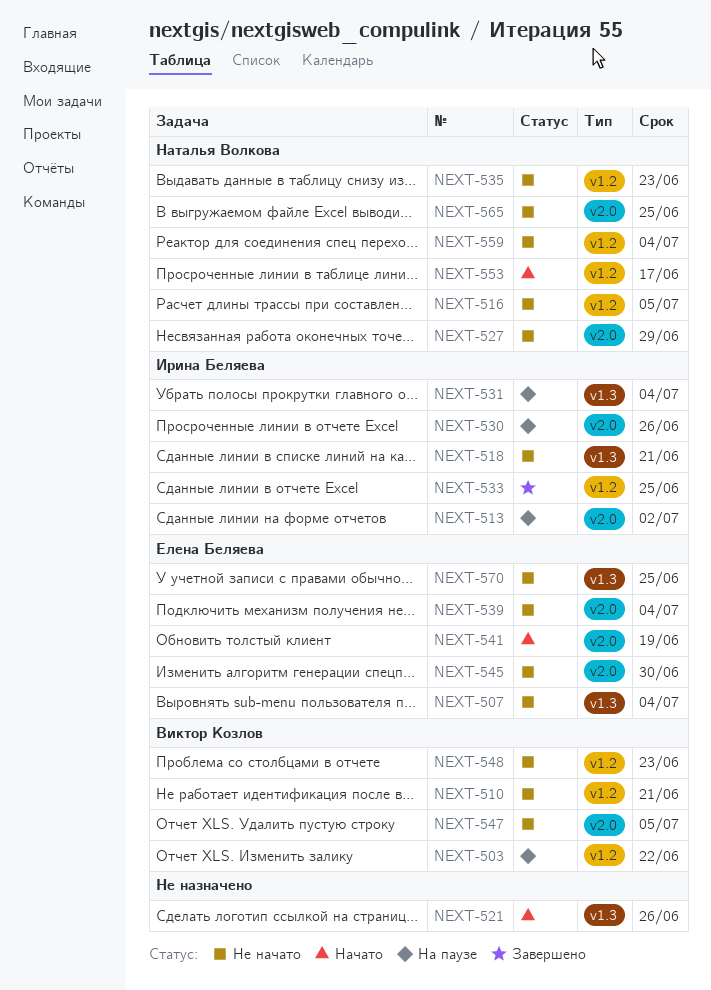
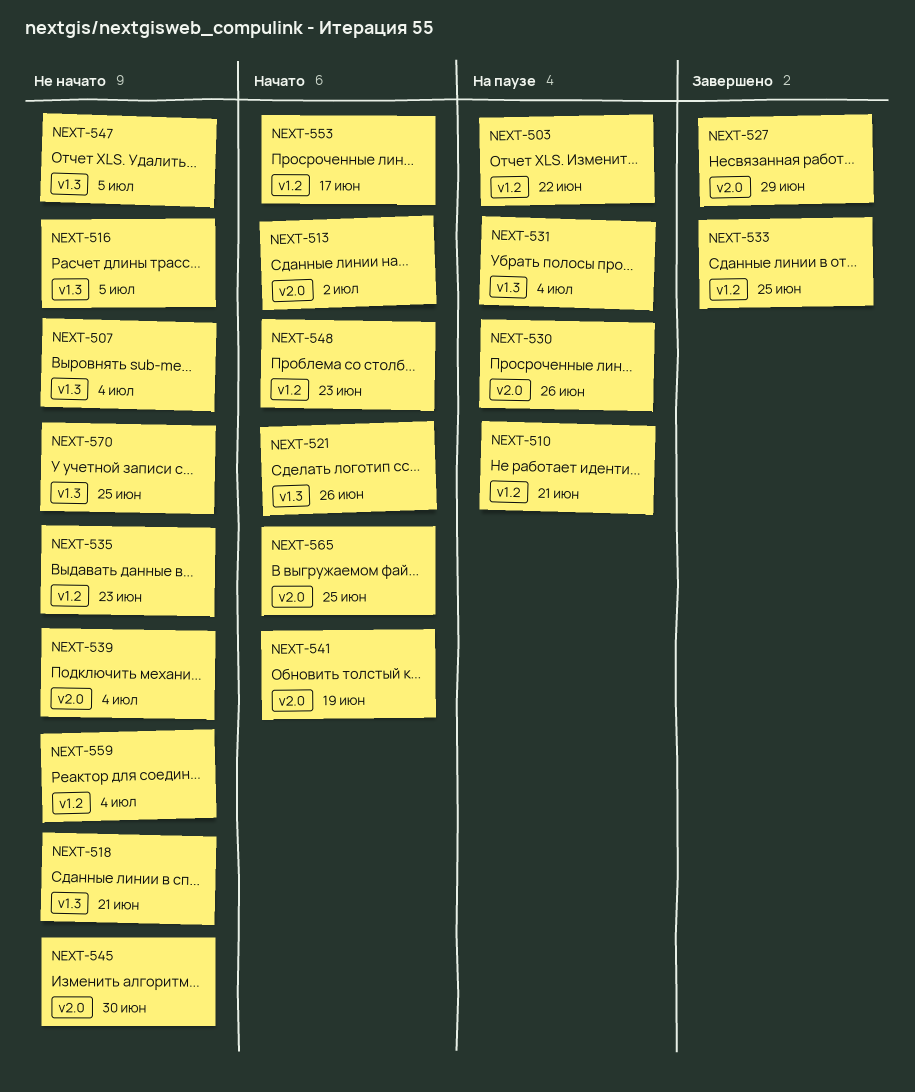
NEXT-510, status: Не начато -> На паузе
NEXT-513, status: На паузе -> Начато
NEXT-516, label: v1.2 -> v1.3
NEXT-527, status: Не начато -> Завершено
NEXT-547, label: v2.0 -> v1.3
NEXT-548, status: Не начато -> Начато
NEXT-565, status: Не начато -> Начато

